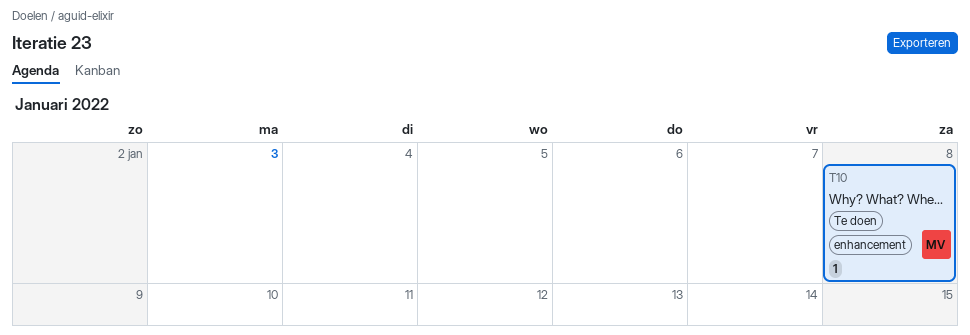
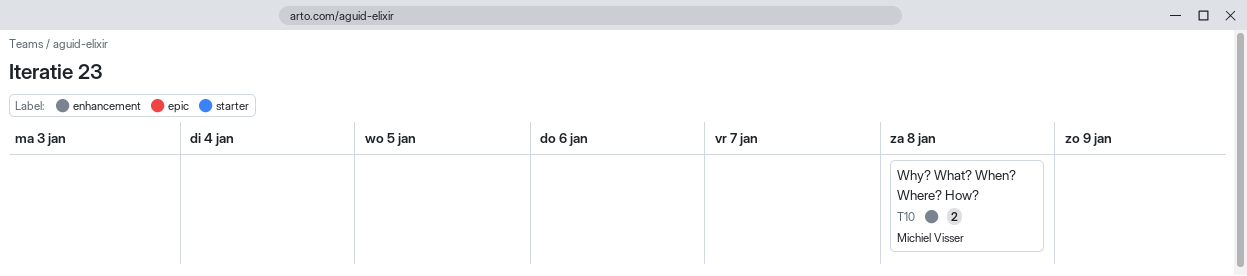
T10, estimate: 1 -> 2

